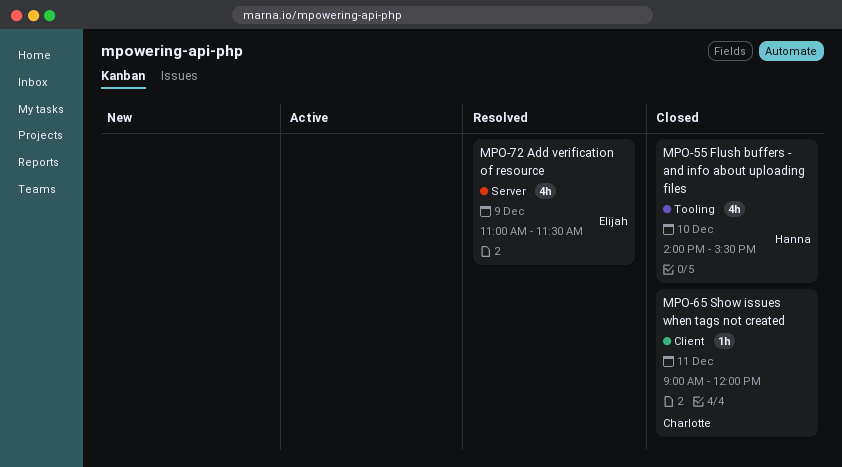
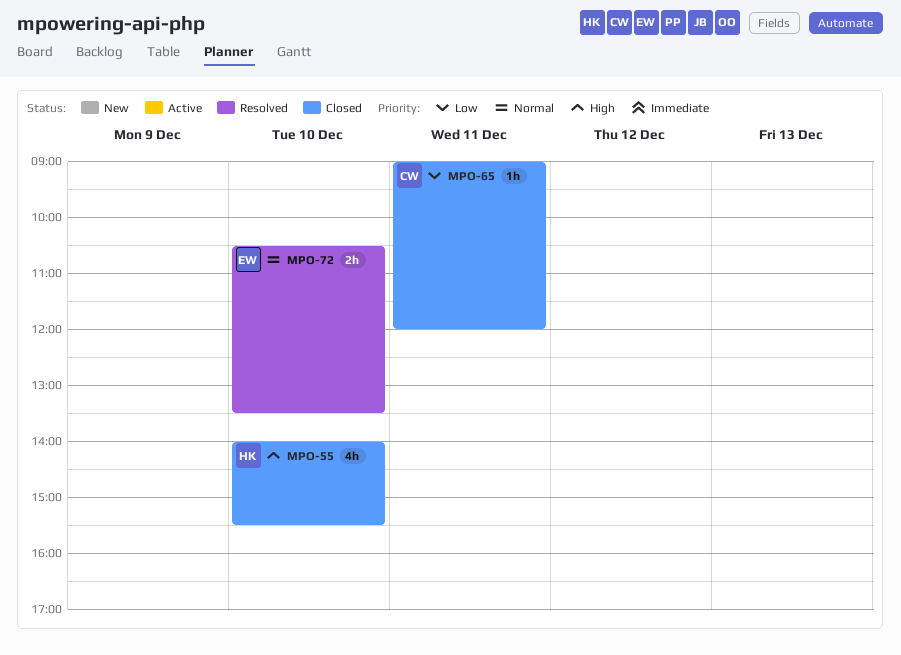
MPO-72, estimate: 4h -> 2h
MPO-72, day: Dec 9 -> Dec 10
MPO-72, begins: 11:00 -> 10:30
MPO-72, ends: 11:30 -> 13:30

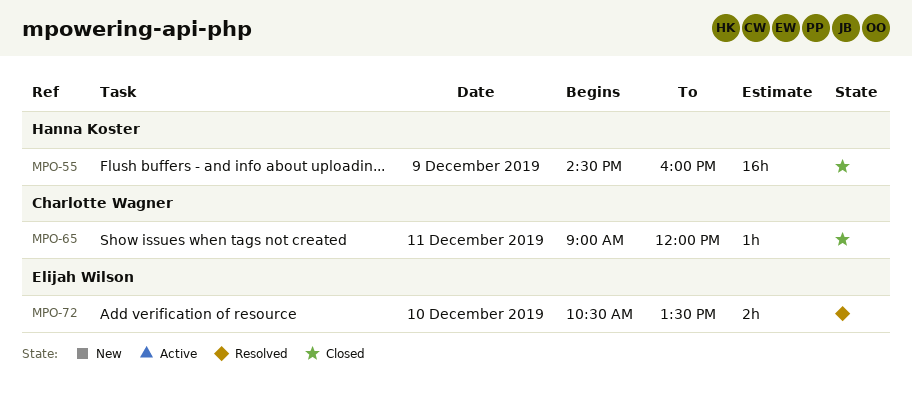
MPO-55, estimate: 4h -> 16h
MPO-55, day: Dec 10 -> Dec 9
MPO-55, begins: 14:00 -> 14:30
MPO-55, ends: 15:30 -> 16:00

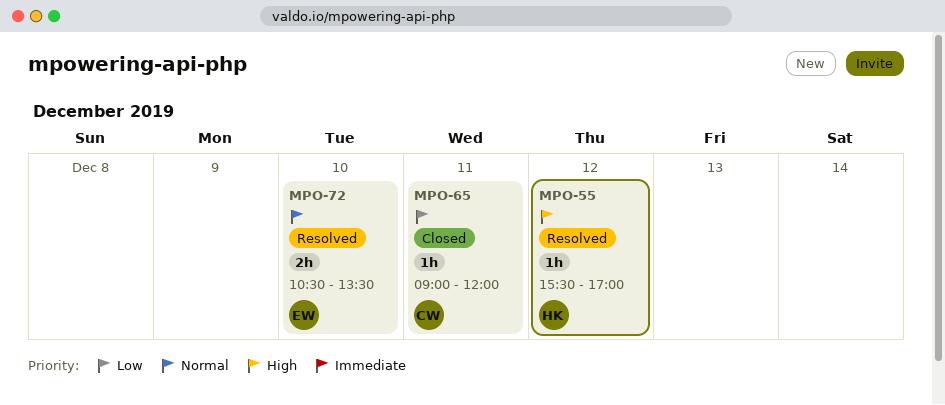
MPO-55, status: Closed -> Resolved
MPO-55, estimate: 16h -> 1h
MPO-55, day: Dec 9 -> Dec 12
MPO-55, begins: 14:30 -> 15:30
MPO-55, ends: 16:00 -> 17:00

